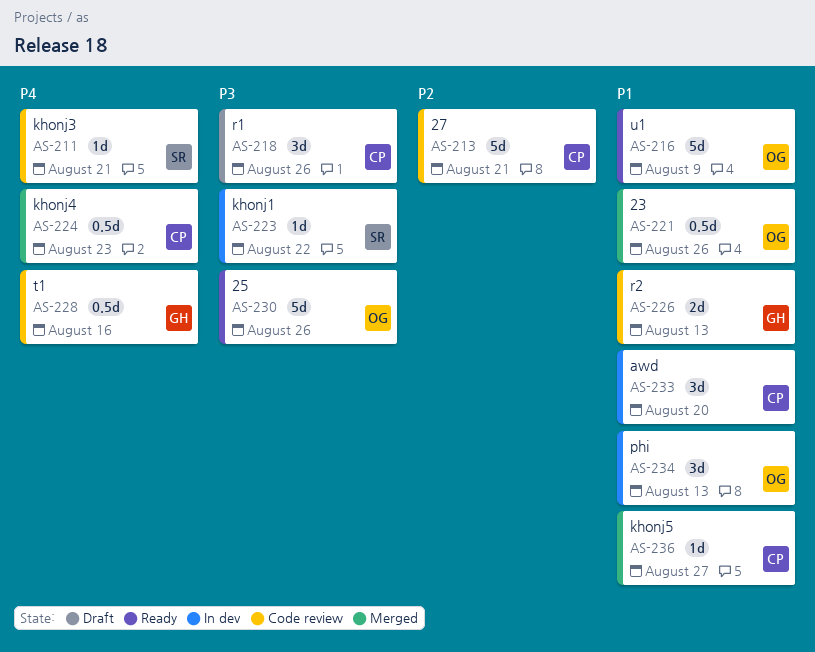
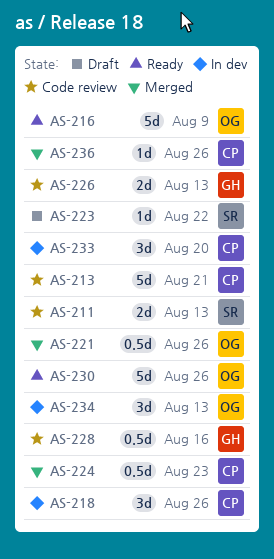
AS-211, estimate: 1d -> 2d
AS-211, due: Aug 21 -> Aug 13
AS-218, status: Draft -> In dev
AS-223, status: In dev -> Draft
AS-236, due: Aug 27 -> Aug 26

